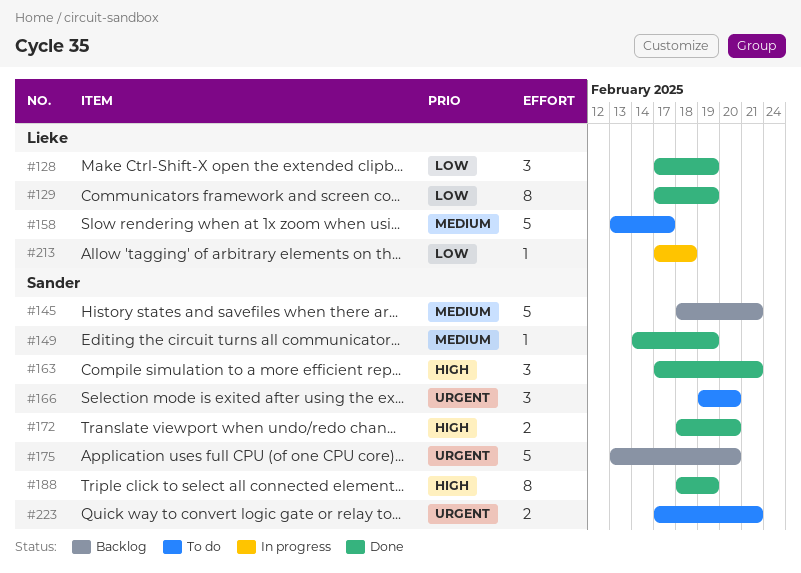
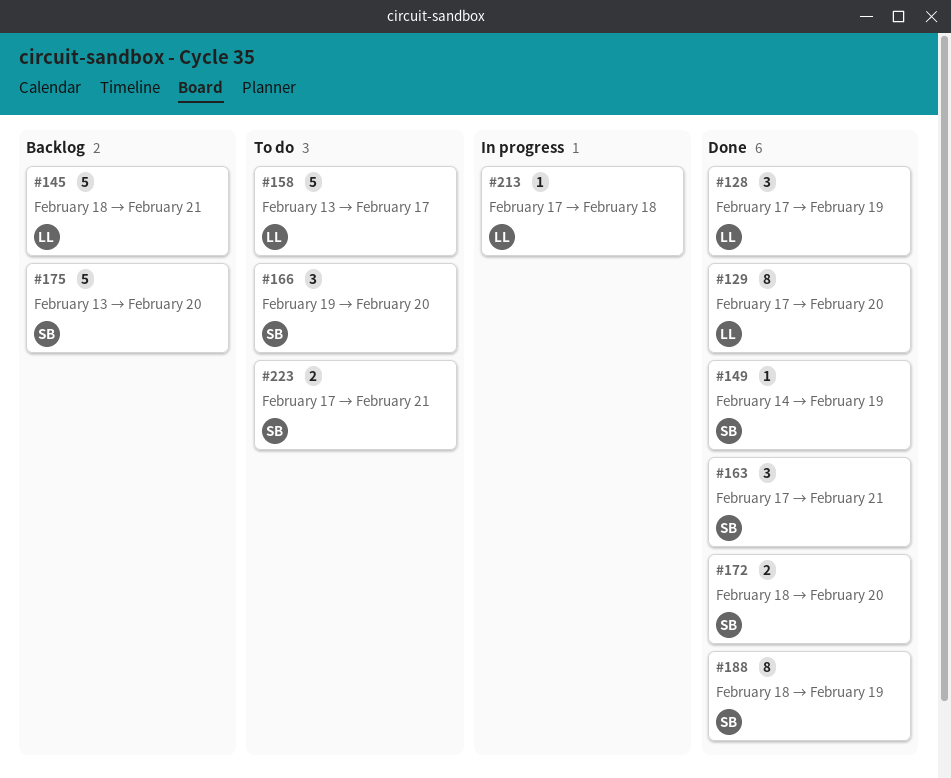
#129, due: Feb 19 -> Feb 20
#145, owner: Sander -> Lieke

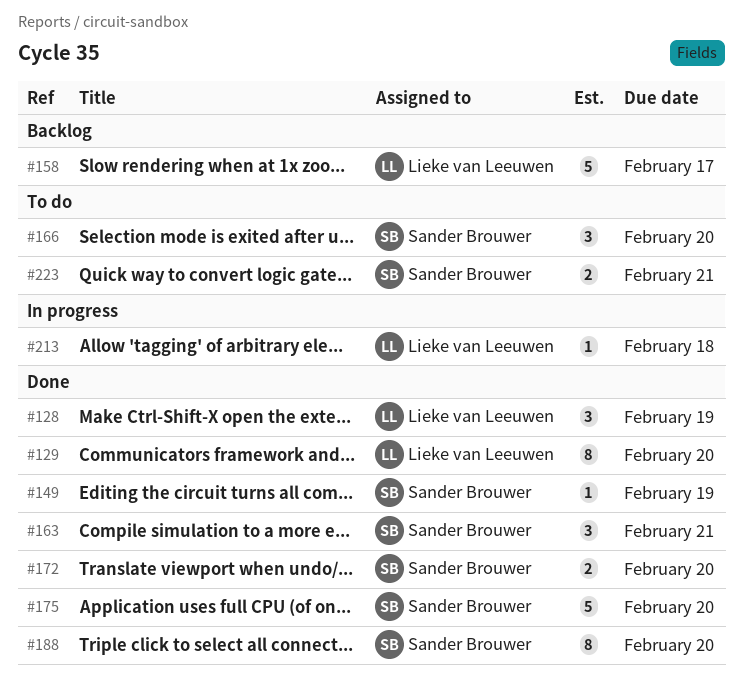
#145: present -> none
#158, status: To do -> Backlog
#175, status: Backlog -> Done
#188, due: Feb 19 -> Feb 20

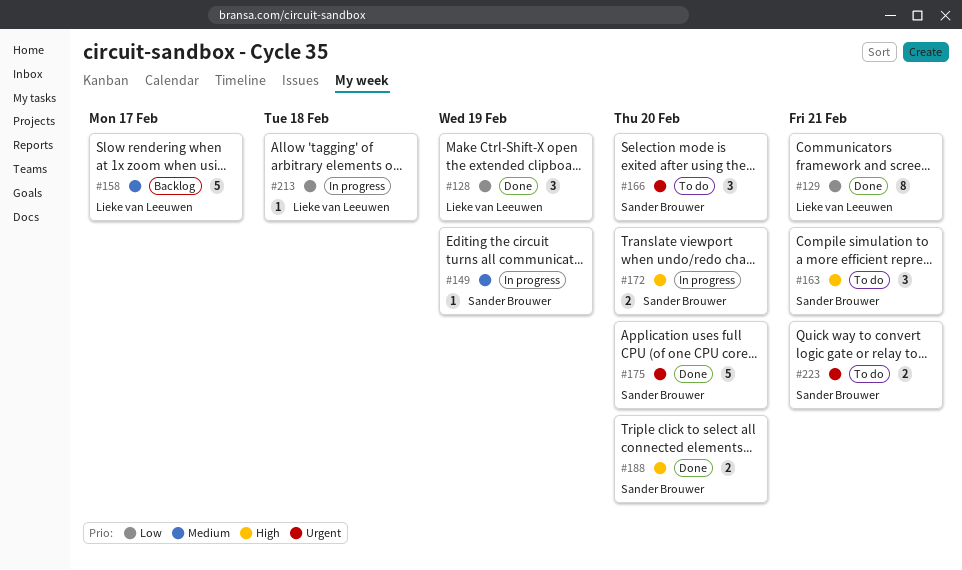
#129, due: Feb 20 -> Feb 21
#149, status: Done -> In progress
#163, status: Done -> To do
#172, status: Done -> In progress
#188, estimate: 8 -> 2

